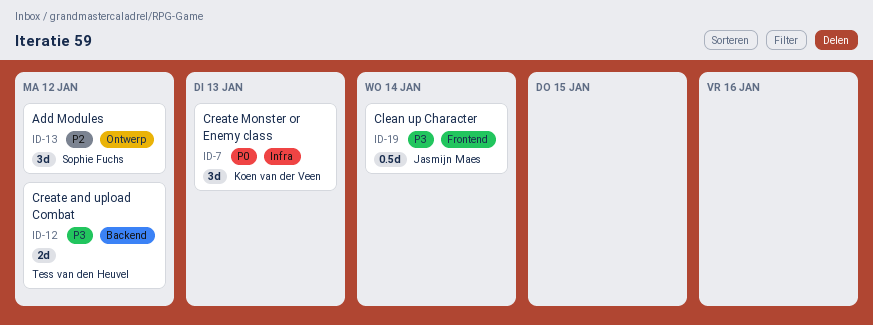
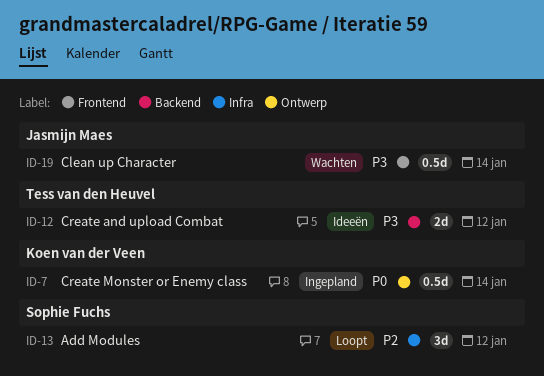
ID-7, label: Infra -> Ontwerp
ID-7, estimate: 3d -> 0.5d
ID-7, due: Jan 13 -> Jan 14
ID-13, label: Ontwerp -> Infra

